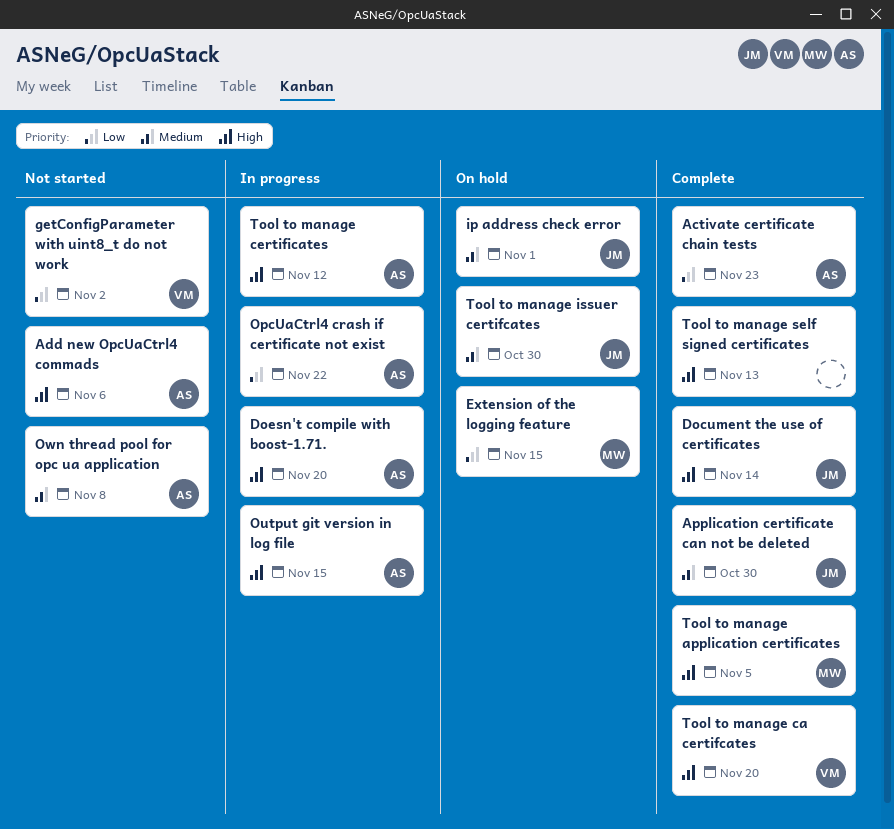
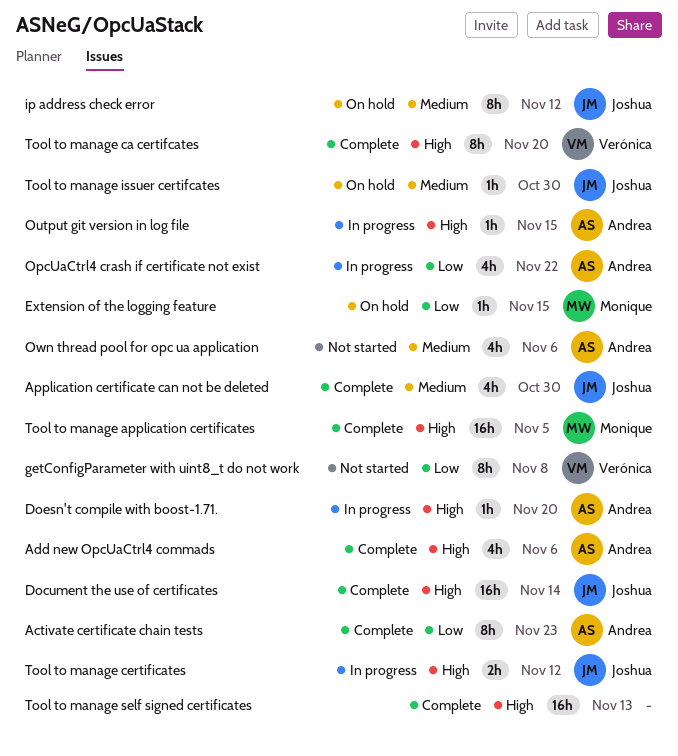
Add new OpcUaCtrl4 commads, status: Not started -> Complete
getConfigParameter with uint8_t do not work, due: Nov 2 -> Nov 8
ip address check error, due: Nov 1 -> Nov 12
Own thread pool for opc ua application, due: Nov 8 -> Nov 6
Tool to manage certificates, owner: Andrea -> Joshua

